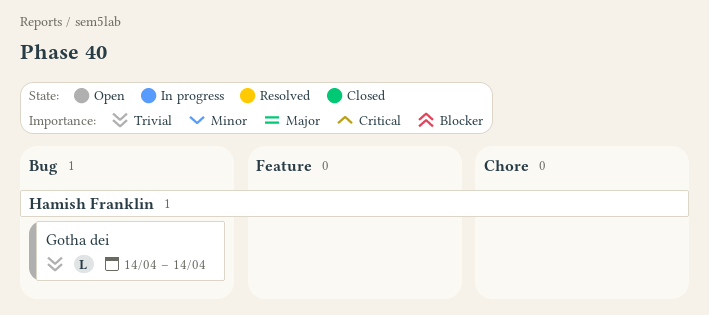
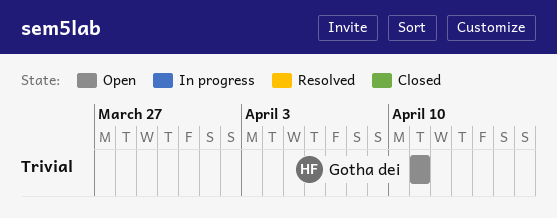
Gotha dei, start: Apr 14 -> Apr 11
Gotha dei, due: Apr 14 -> Apr 11

